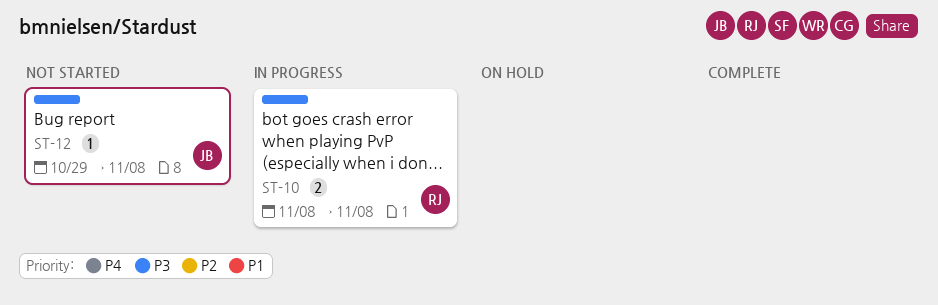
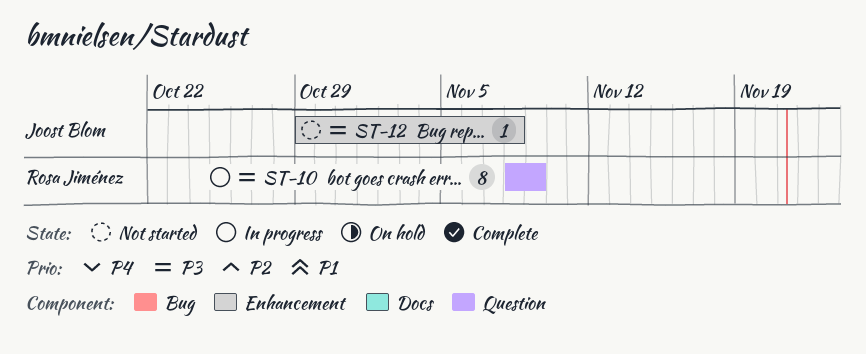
ST-10, estimate: 2 -> 8
ST-10, due: Nov 8 -> Nov 9

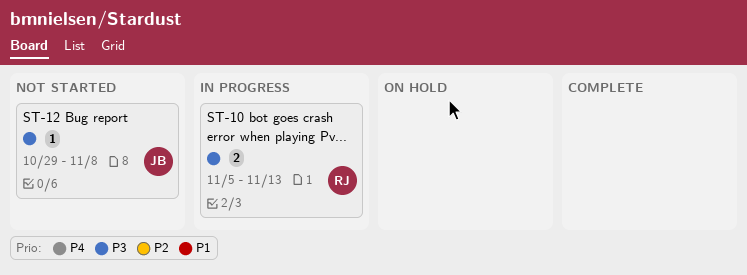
ST-10, estimate: 8 -> 2
ST-10, start: Nov 8 -> Nov 5
ST-10, due: Nov 9 -> Nov 13

